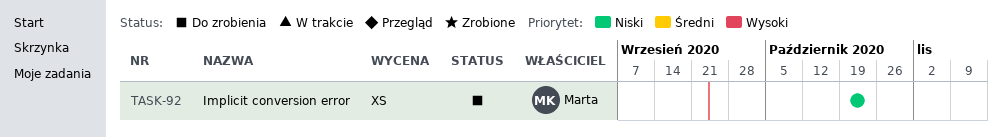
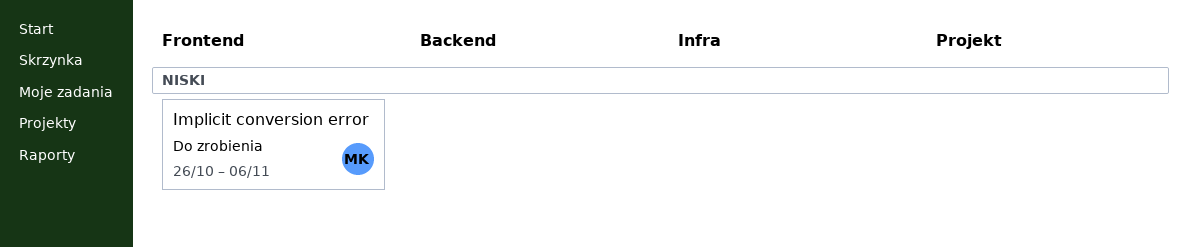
Implicit conversion error, start: Oct 19 -> Oct 26
Implicit conversion error, due: Oct 23 -> Nov 6

